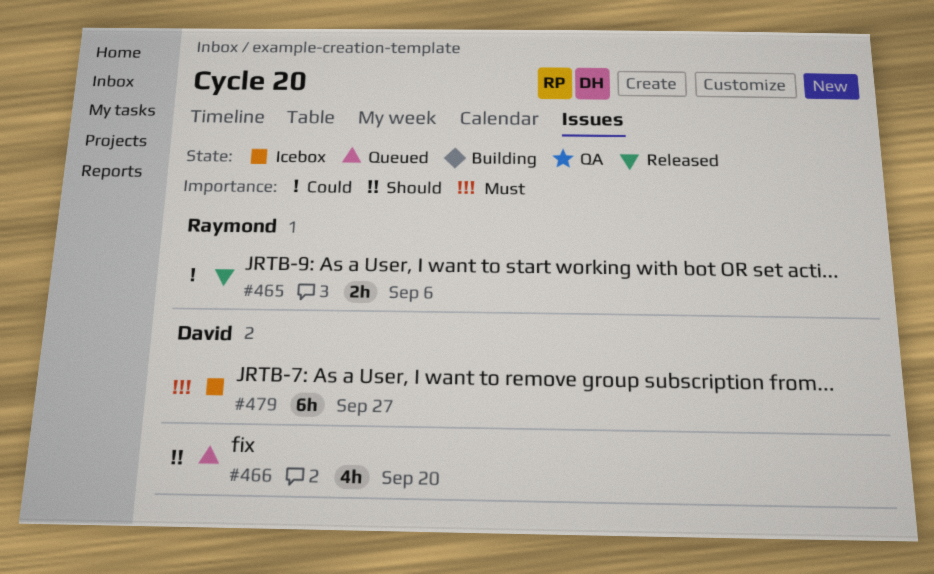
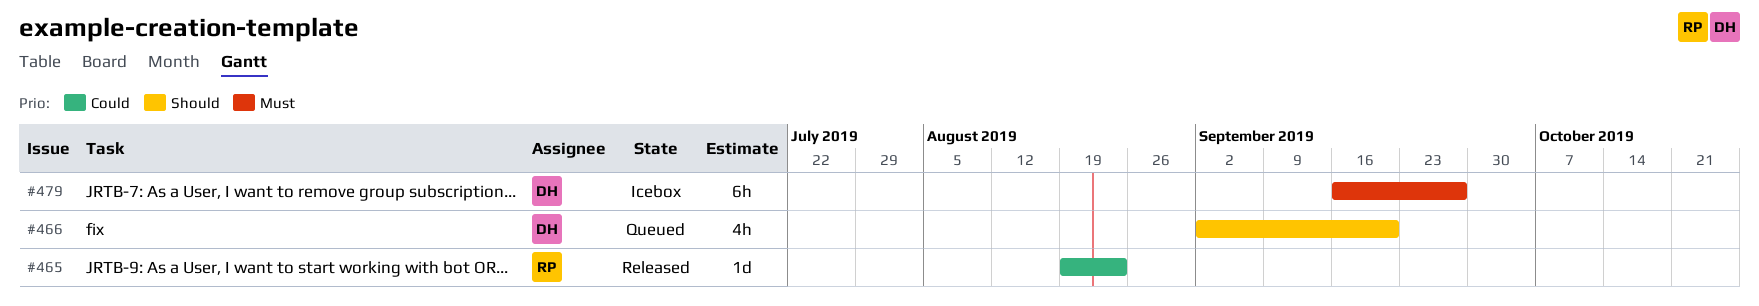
#465, estimate: 2h -> 1d
#465, due: Sep 6 -> Aug 23

